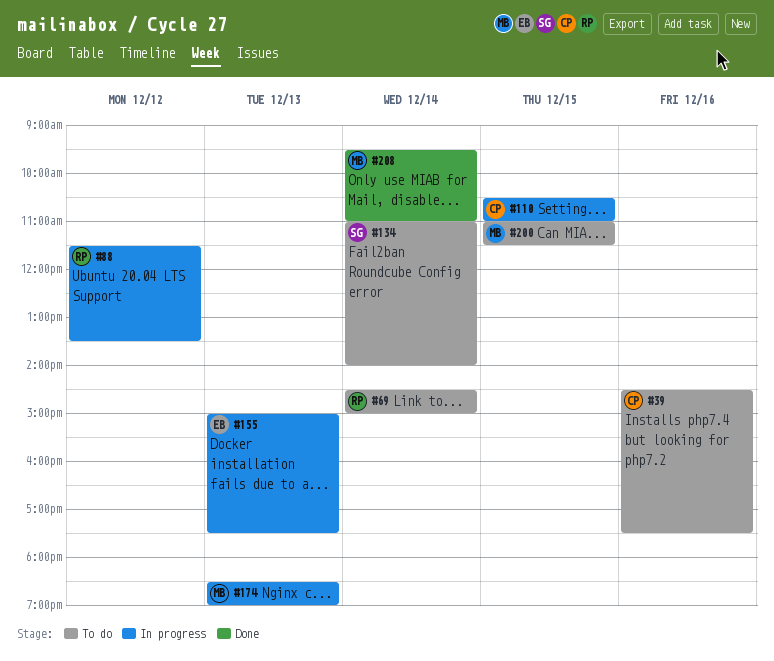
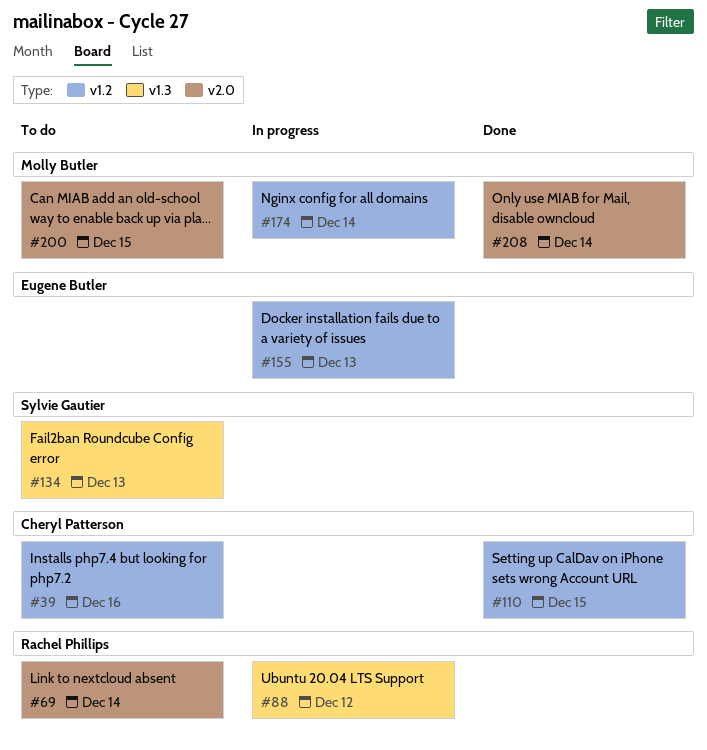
#110, status: In progress -> Done
#134, day: Dec 14 -> Dec 13
#174, day: Dec 13 -> Dec 14

